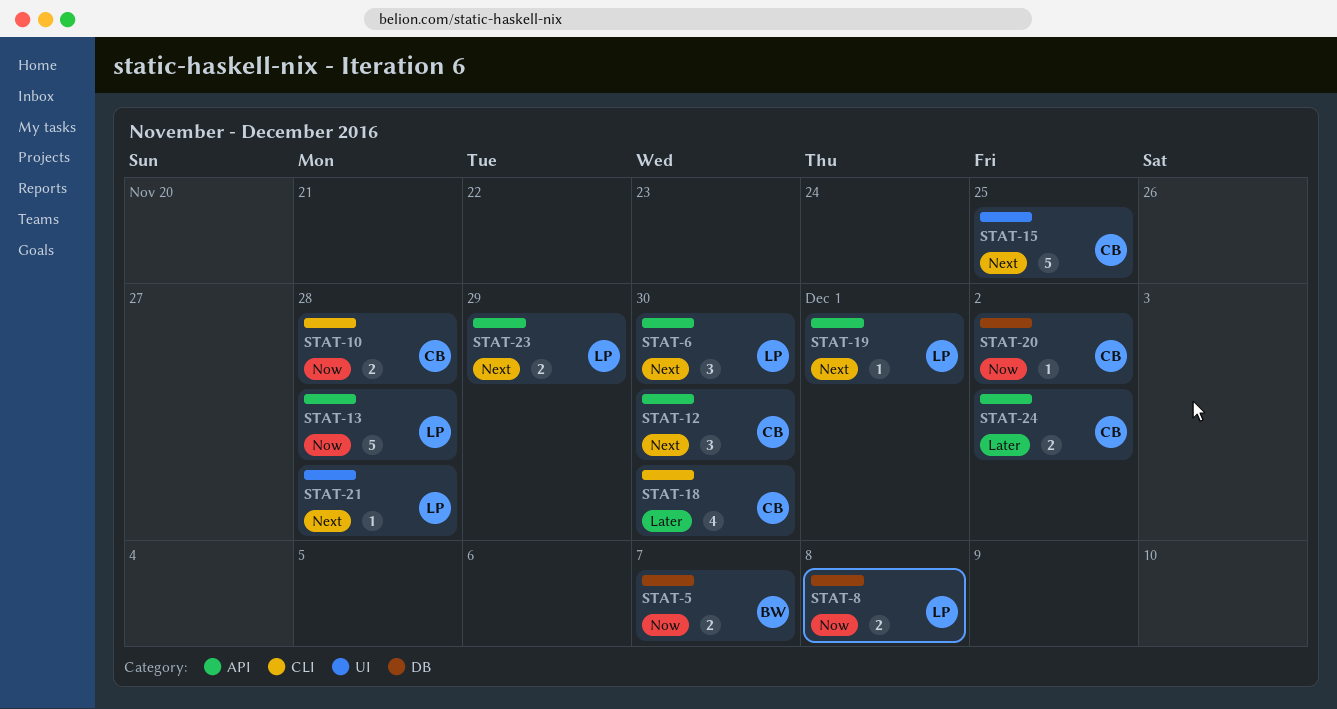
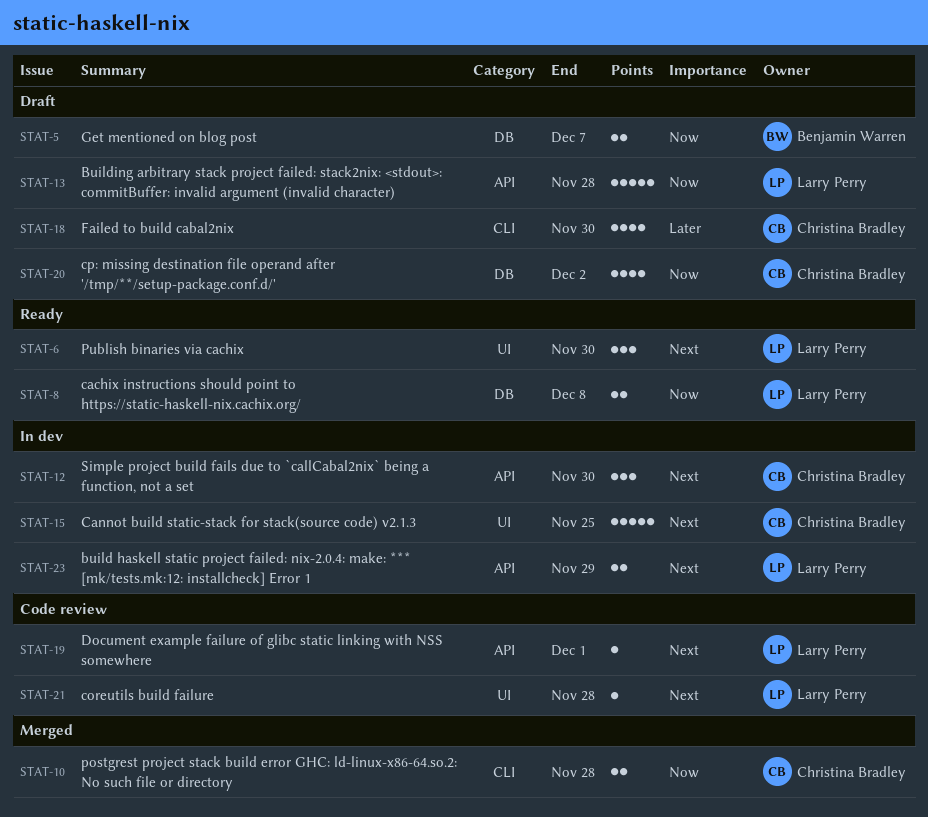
STAT-6, label: API -> UI
STAT-20, estimate: 1 -> 4
STAT-24: present -> none

